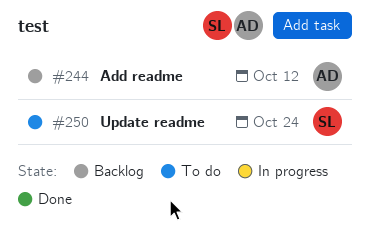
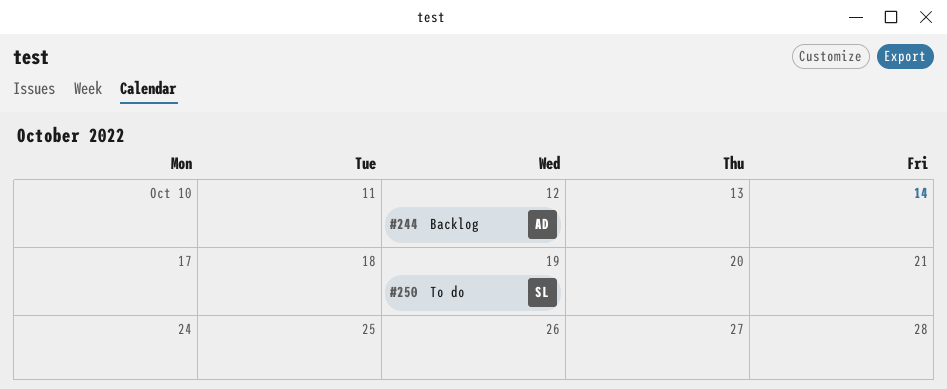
#250, due: Oct 24 -> Oct 19

